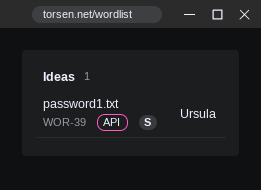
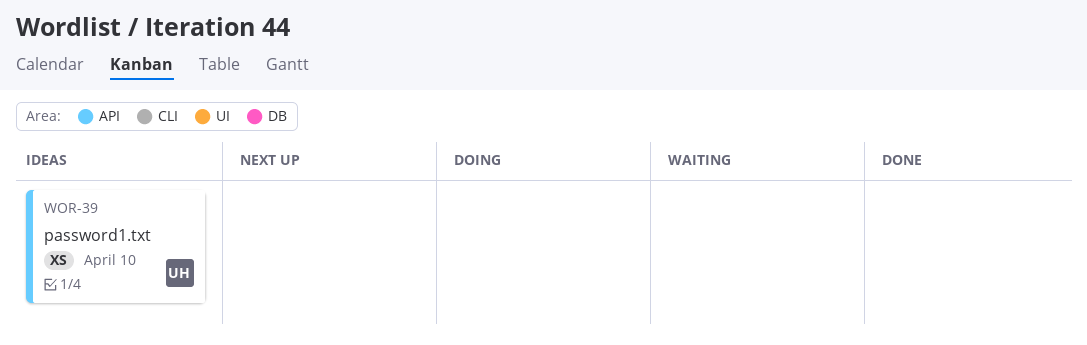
WOR-39, estimate: S -> XS

